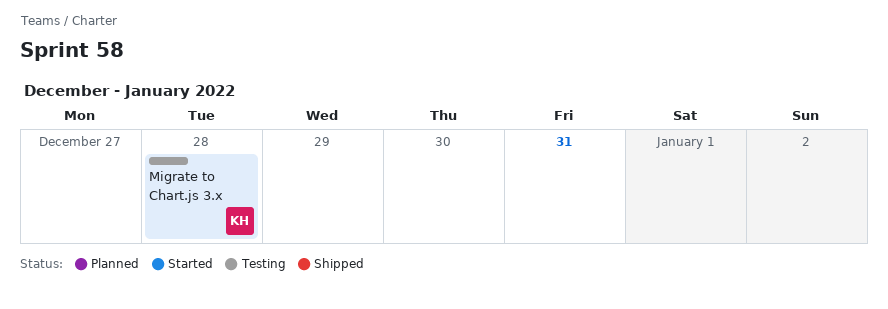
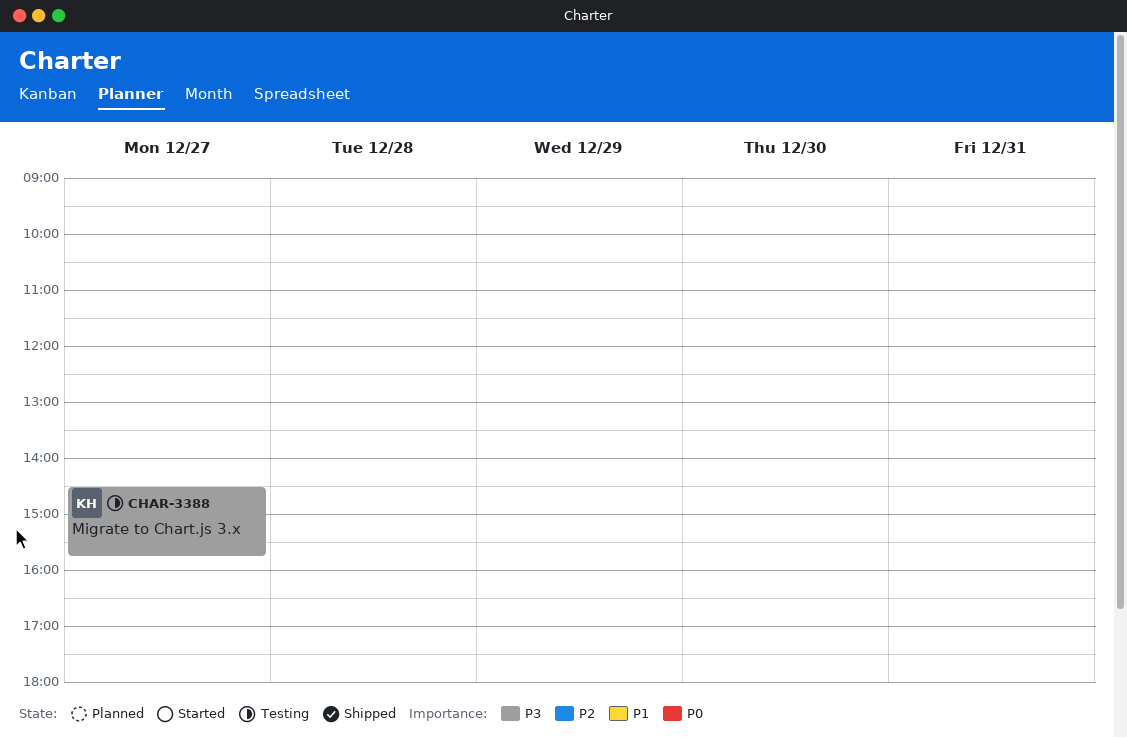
Migrate to Chart.js 3.x, day: Dec 28 -> Dec 27

